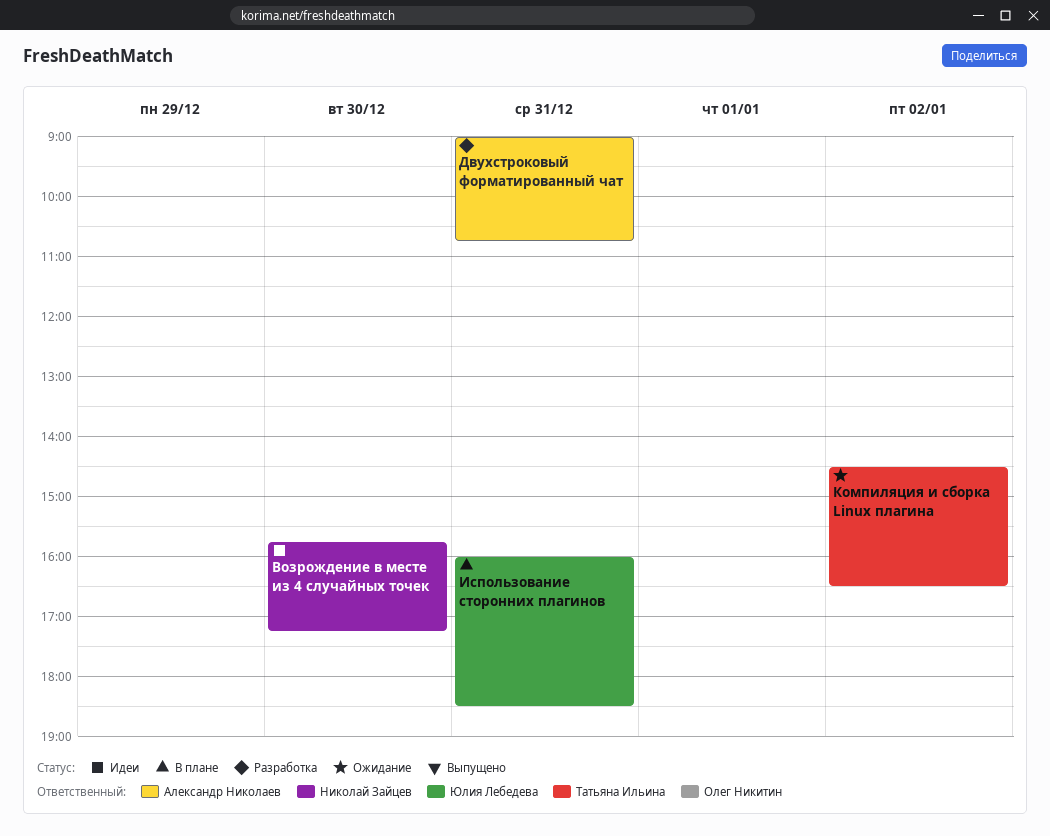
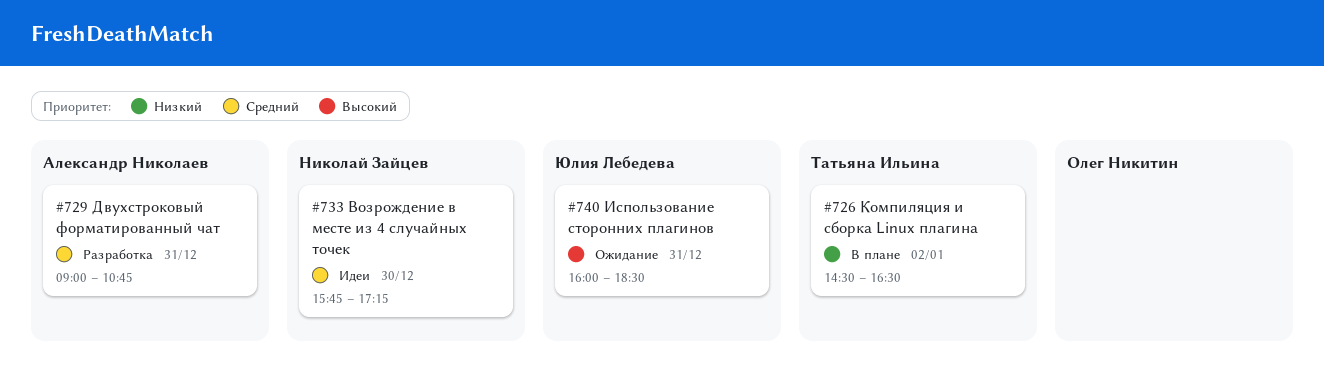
Использование сторонних плагинов, status: В плане -> Ожидание
Компиляция и сборка Linux плагина, status: Ожидание -> В плане

